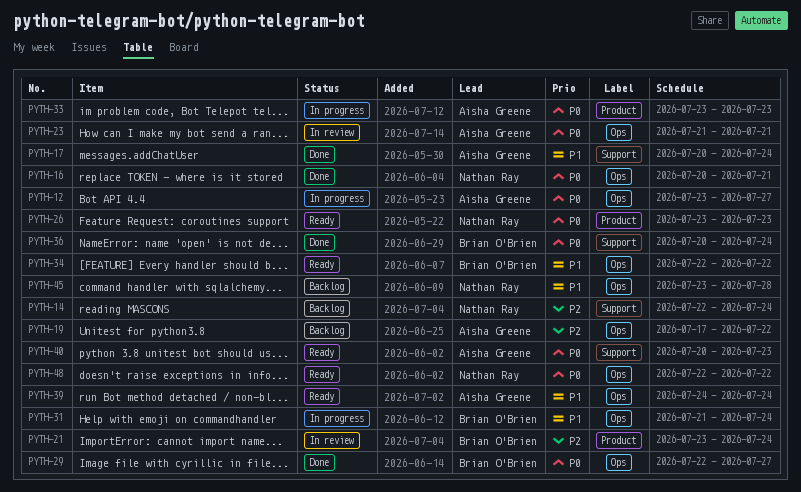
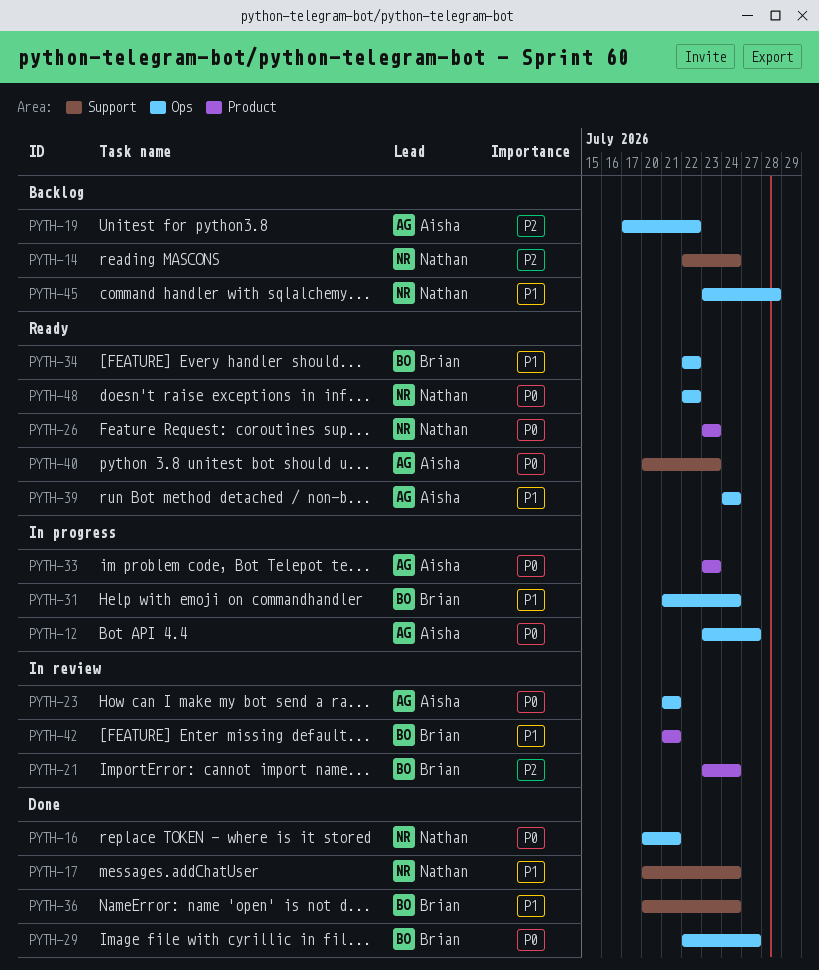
PYTH-17, owner: Aisha Greene -> Nathan Ray
PYTH-36, priority: P0 -> P1
PYTH-42: none -> present

